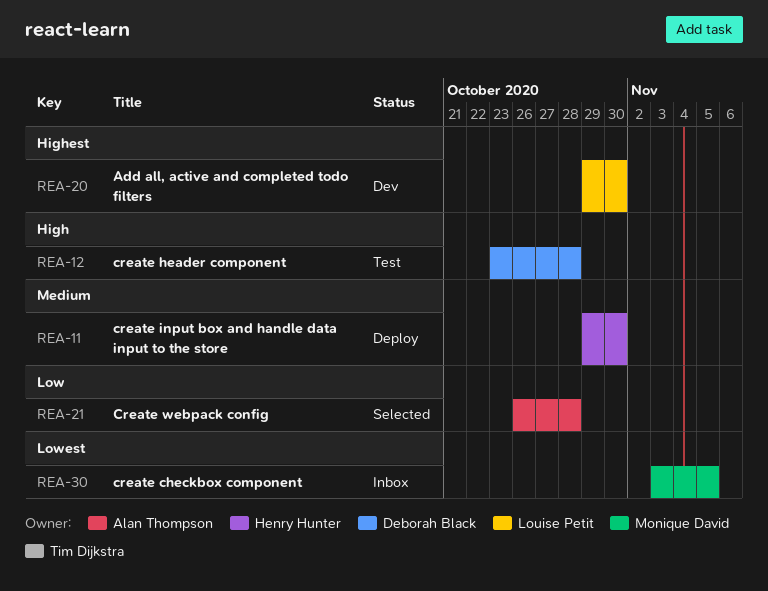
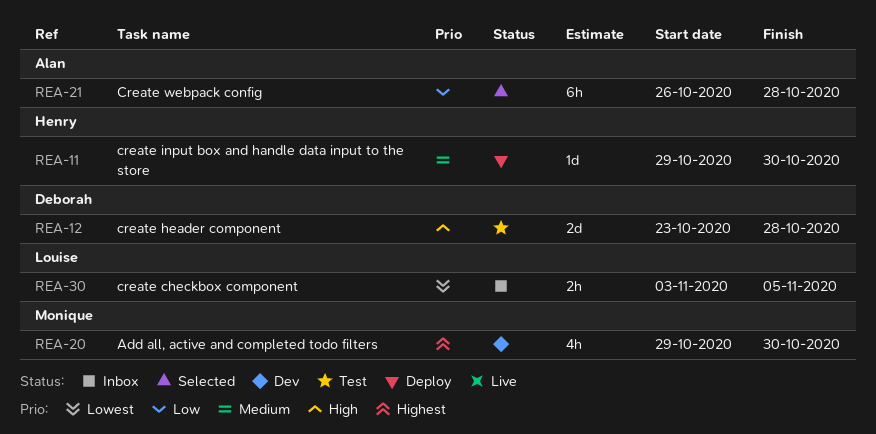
REA-20, owner: Louise Petit -> Monique David
REA-30, owner: Monique David -> Louise Petit

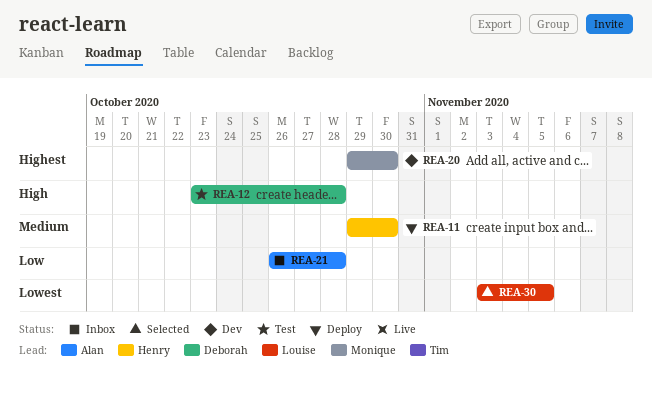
REA-21, status: Selected -> Inbox
REA-30, status: Inbox -> Selected

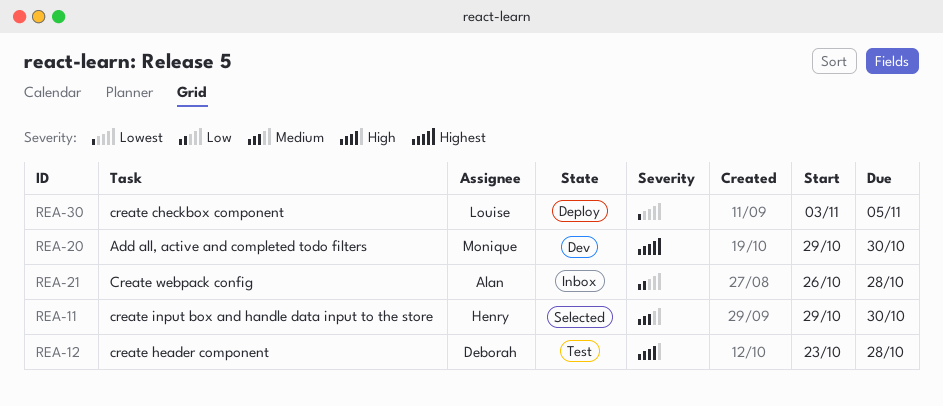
REA-11, status: Deploy -> Selected
REA-30, status: Selected -> Deploy

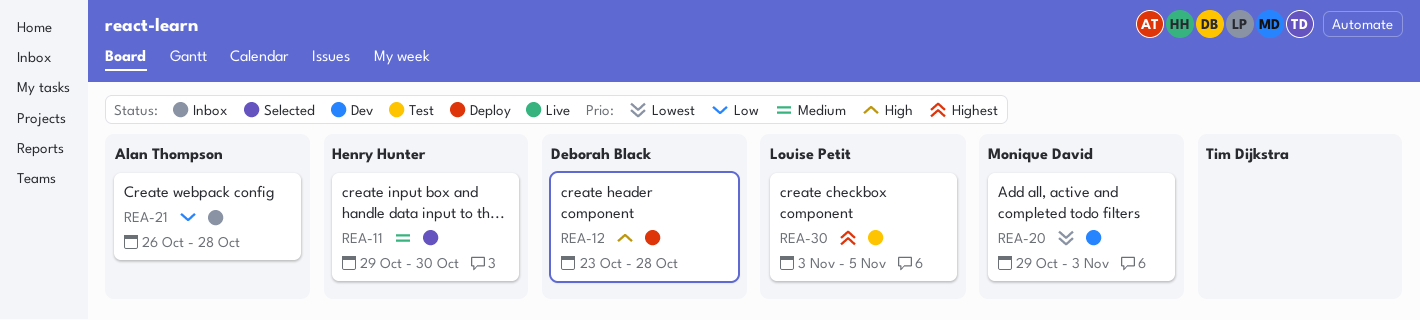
REA-12, status: Test -> Deploy
REA-20, priority: Highest -> Lowest
REA-20, due: Oct 30 -> Nov 3
REA-30, status: Deploy -> Test
REA-30, priority: Lowest -> Highest

